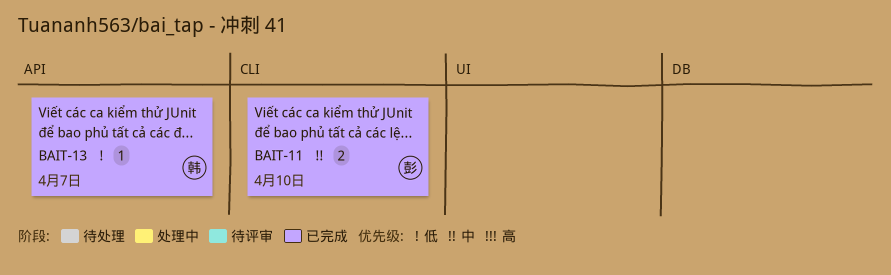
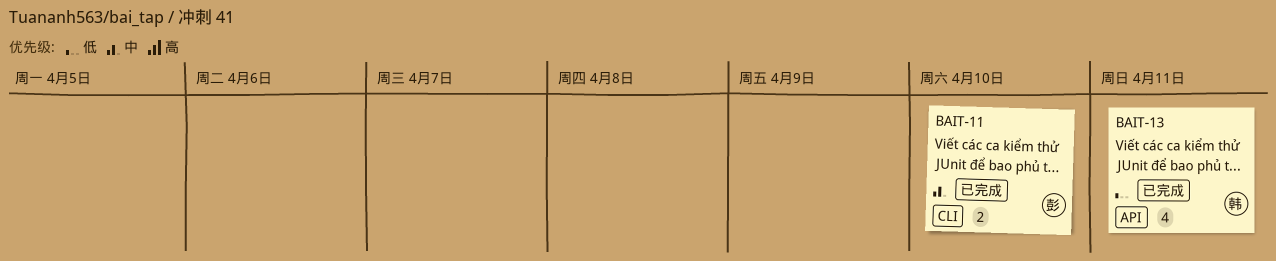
BAIT-13, estimate: 1 -> 4
BAIT-13, due: Apr 7 -> Apr 11

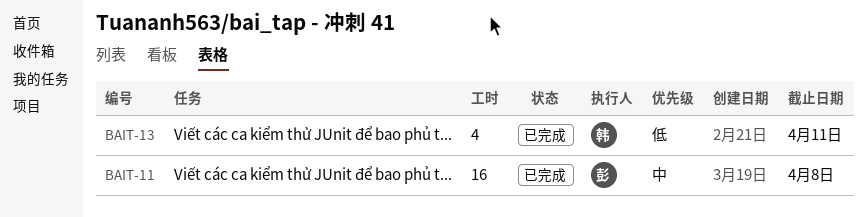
BAIT-11, estimate: 2 -> 16
BAIT-11, due: Apr 10 -> Apr 8

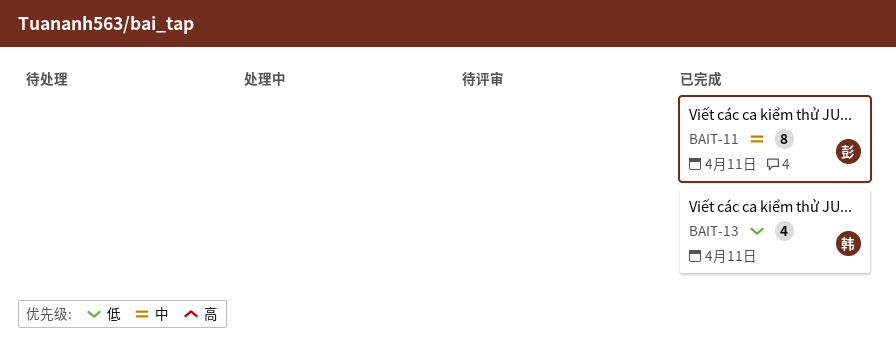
BAIT-11, estimate: 16 -> 8
BAIT-11, due: Apr 8 -> Apr 11

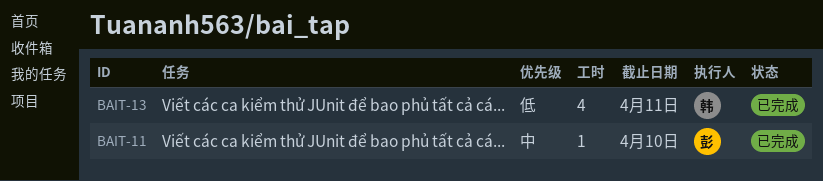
BAIT-11, estimate: 8 -> 1
BAIT-11, due: Apr 11 -> Apr 10

